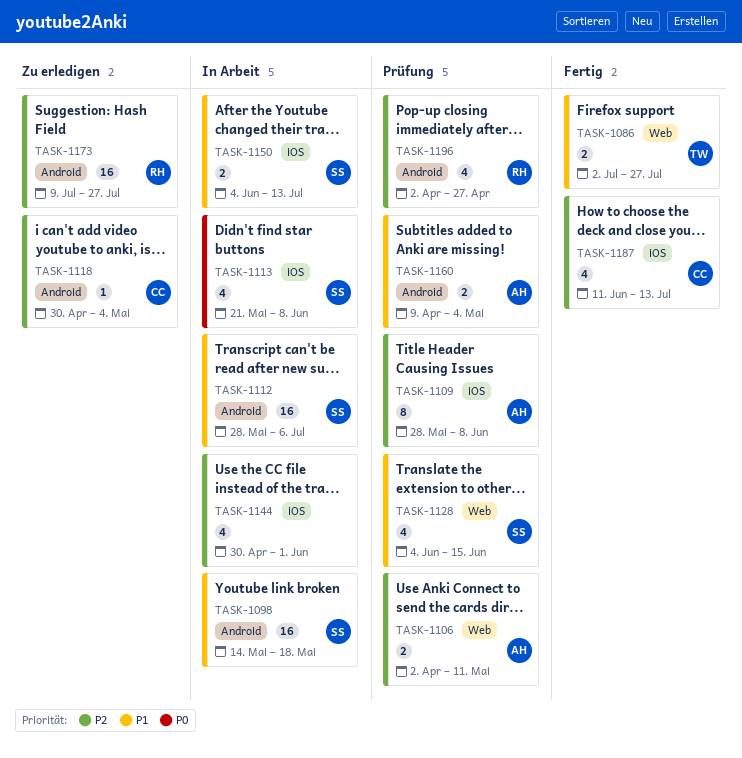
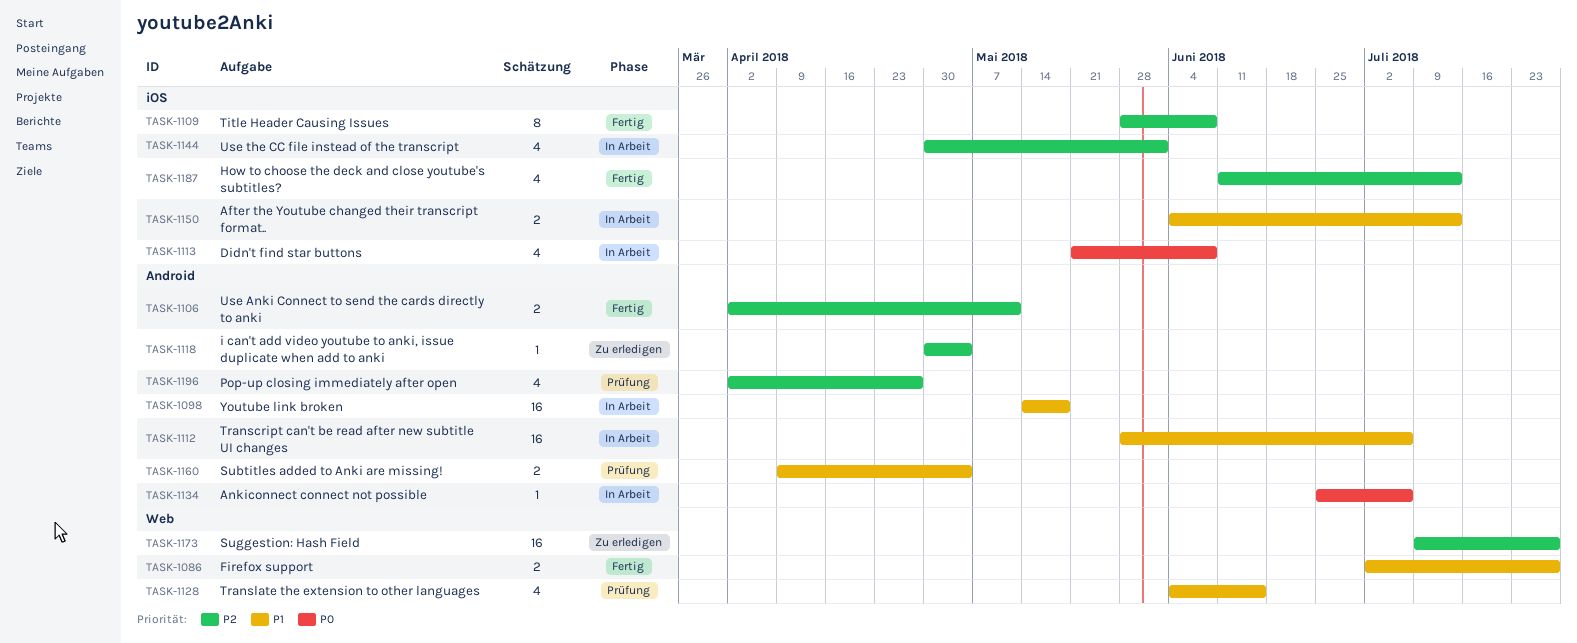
TASK-1106, status: Prüfung -> Fertig
TASK-1106, label: Web -> Android
TASK-1109, status: Prüfung -> Fertig
TASK-1134: none -> present
TASK-1173, label: Android -> Web

